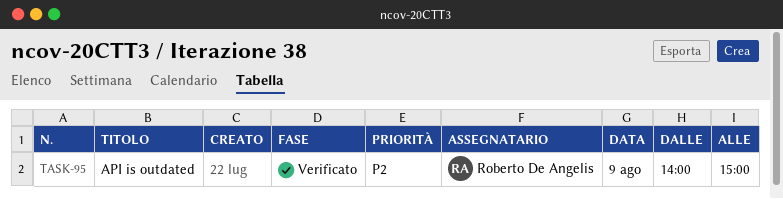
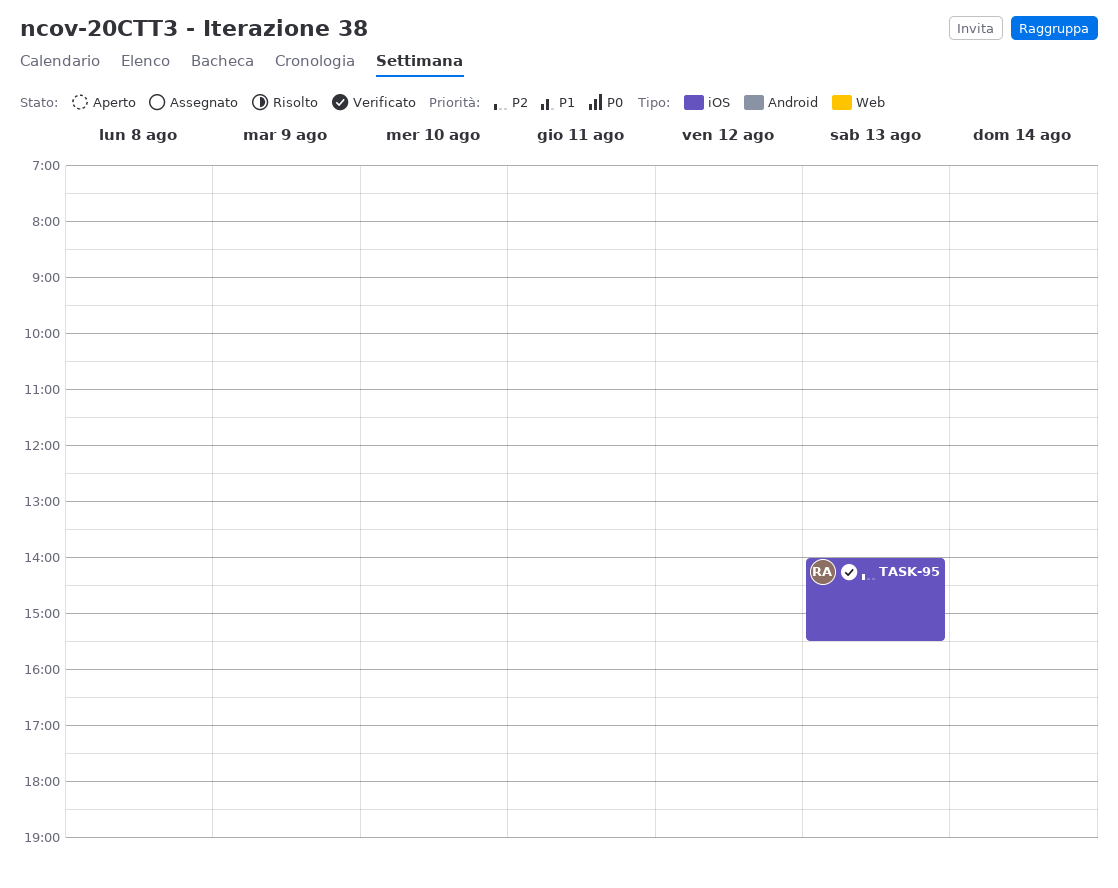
TASK-95, day: Aug 9 -> Aug 13
TASK-95, ends: 15:00 -> 15:30

